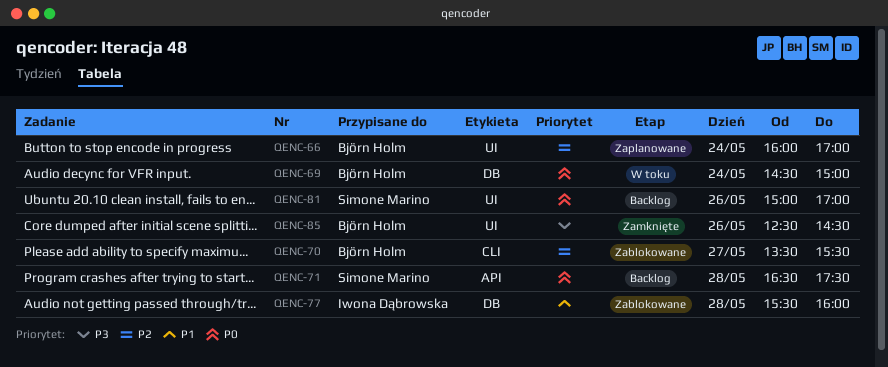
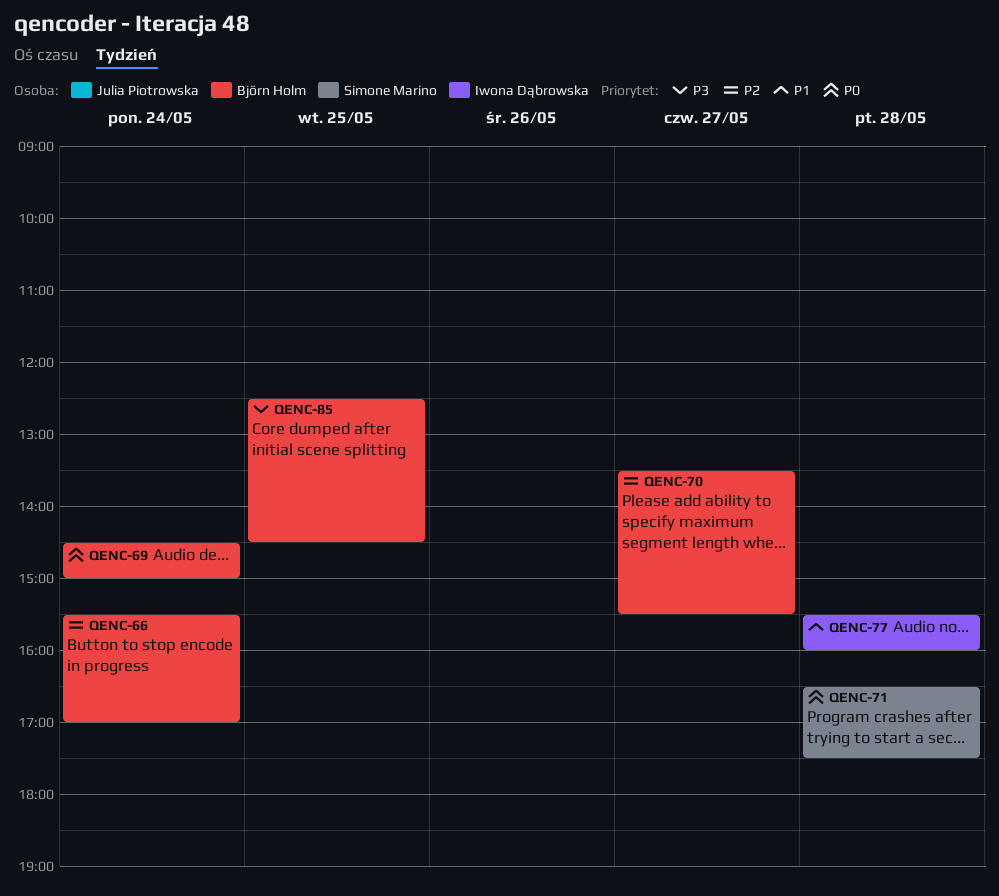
QENC-66, begins: 16:00 -> 15:30
QENC-81: present -> none
QENC-85, day: May 26 -> May 25

